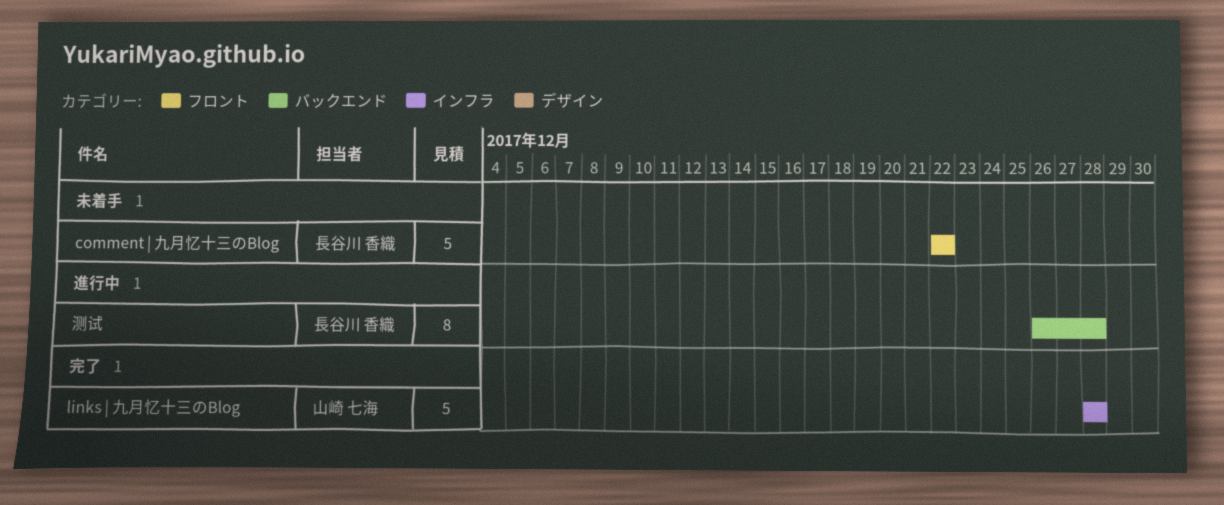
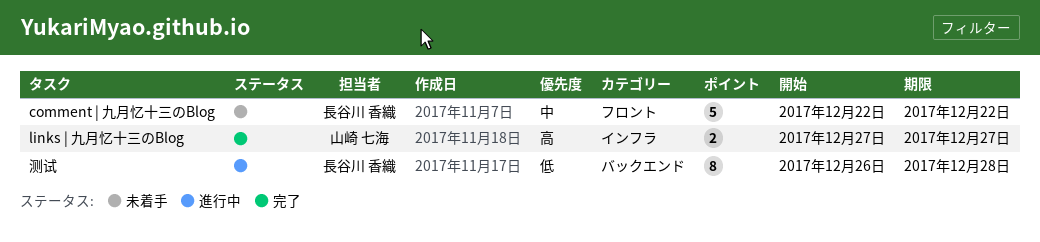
links | 九月忆十三のBlog, estimate: 5 -> 2
links | 九月忆十三のBlog, start: Dec 28 -> Dec 27
links | 九月忆十三のBlog, due: Dec 28 -> Dec 27

